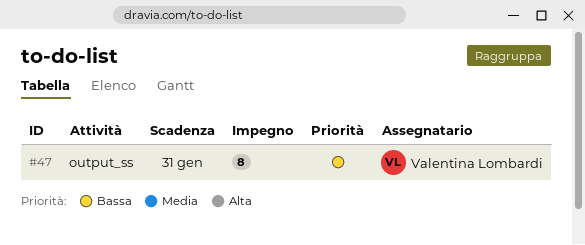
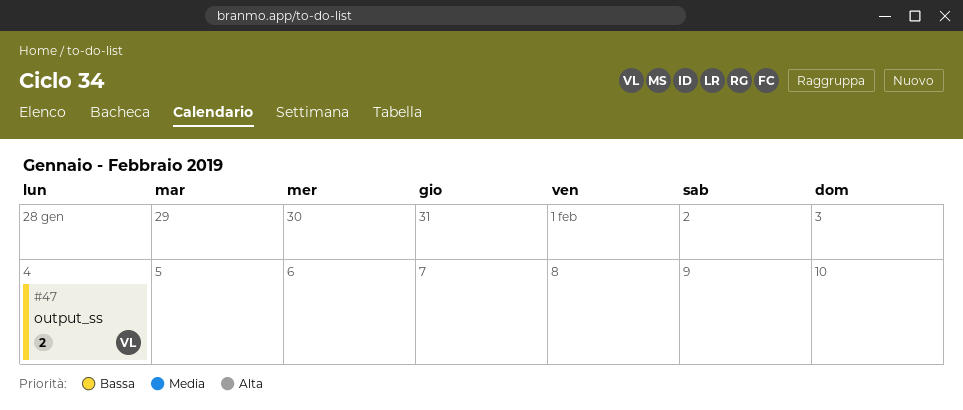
#47, estimate: 8 -> 2
#47, due: Jan 31 -> Feb 4

